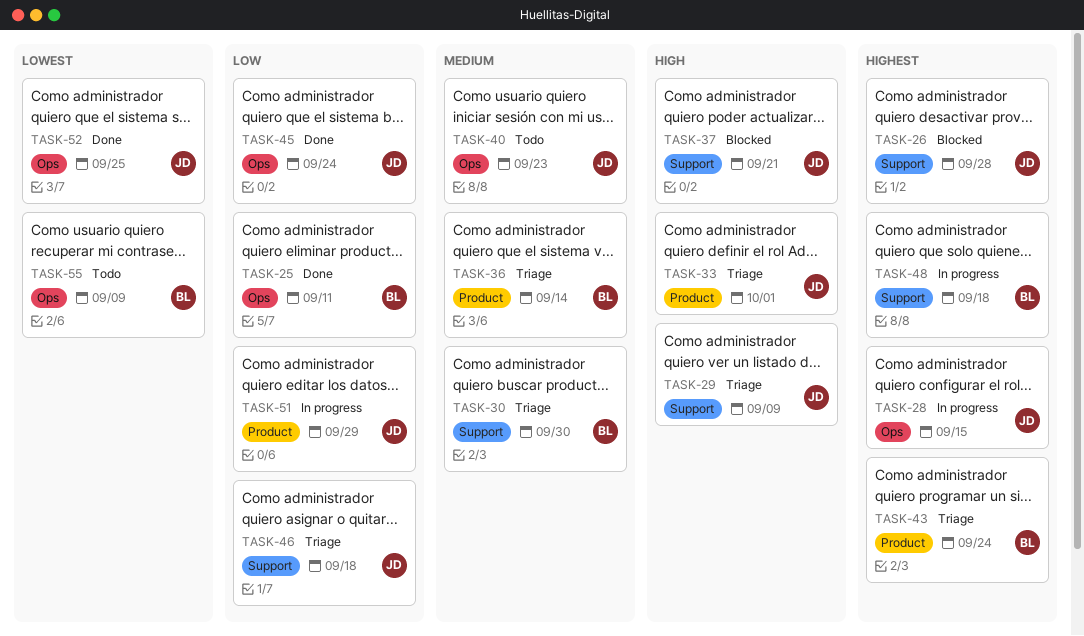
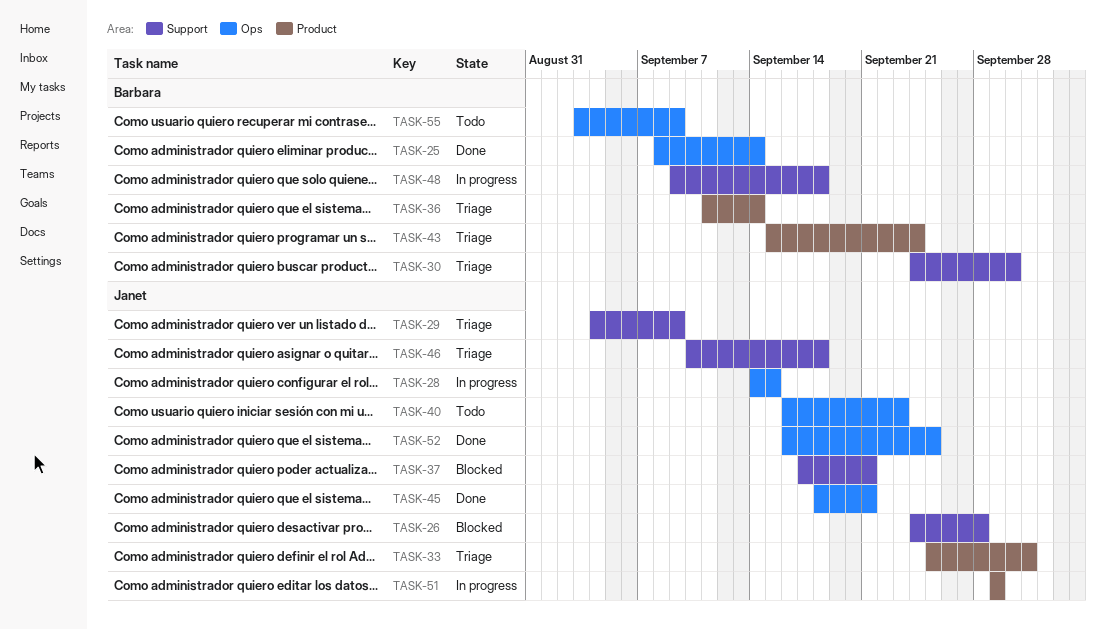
TASK-25, due: Sep 11 -> Sep 14
TASK-45, due: Sep 24 -> Sep 21

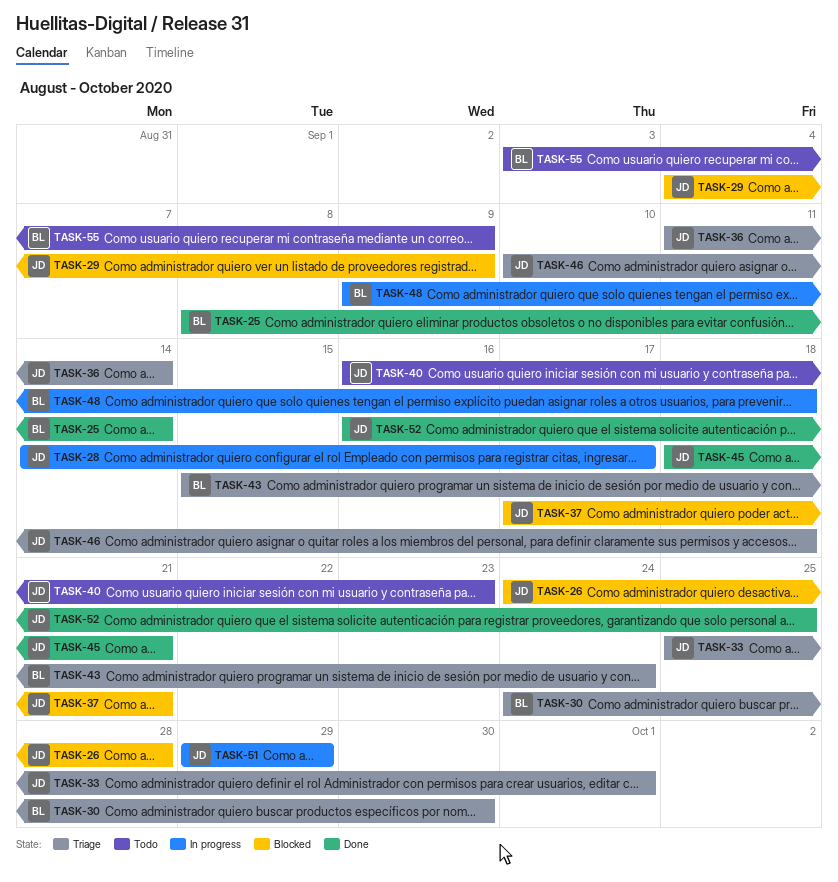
TASK-28, due: Sep 15 -> Sep 17
TASK-29, status: Triage -> Blocked
TASK-36, owner: Barbara -> Janet

